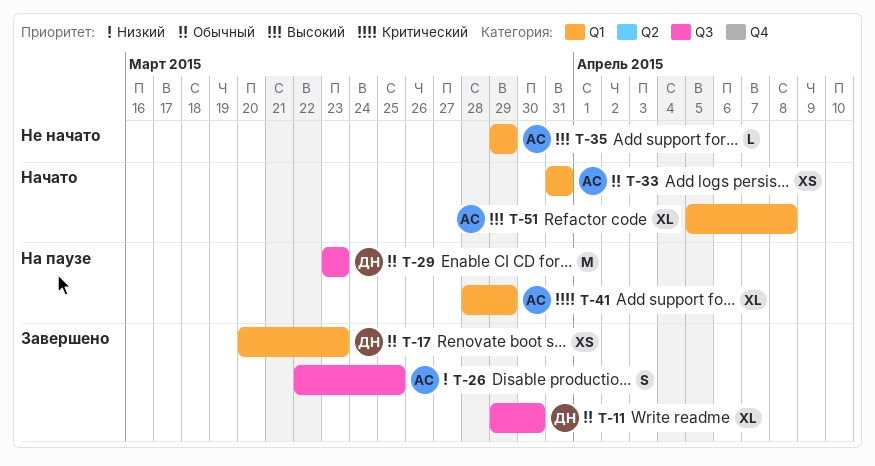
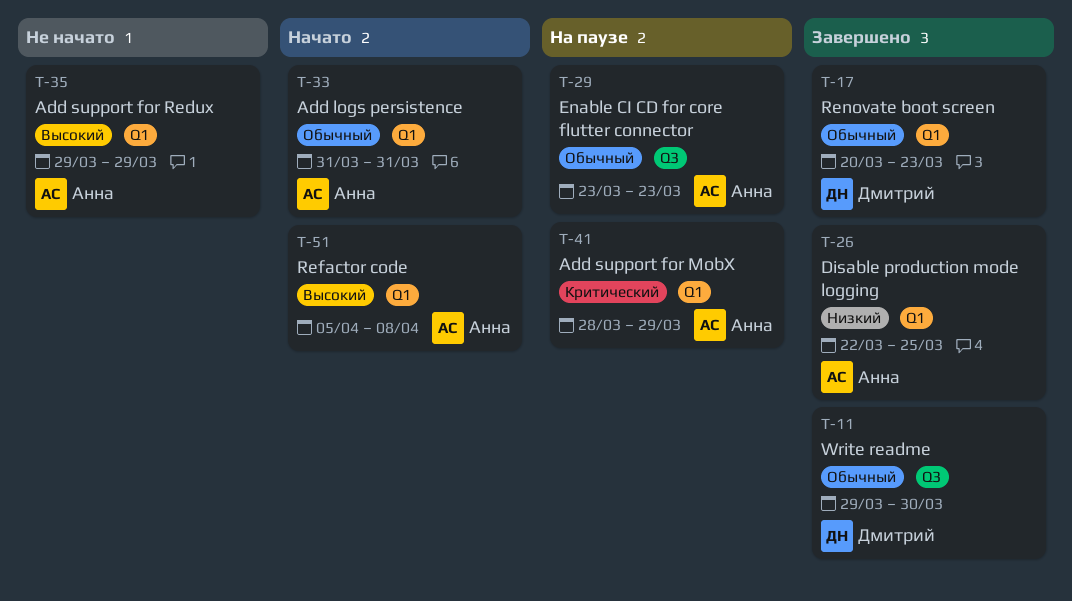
T-26, label: Q3 -> Q1
T-29, owner: Дмитрий -> Анна

